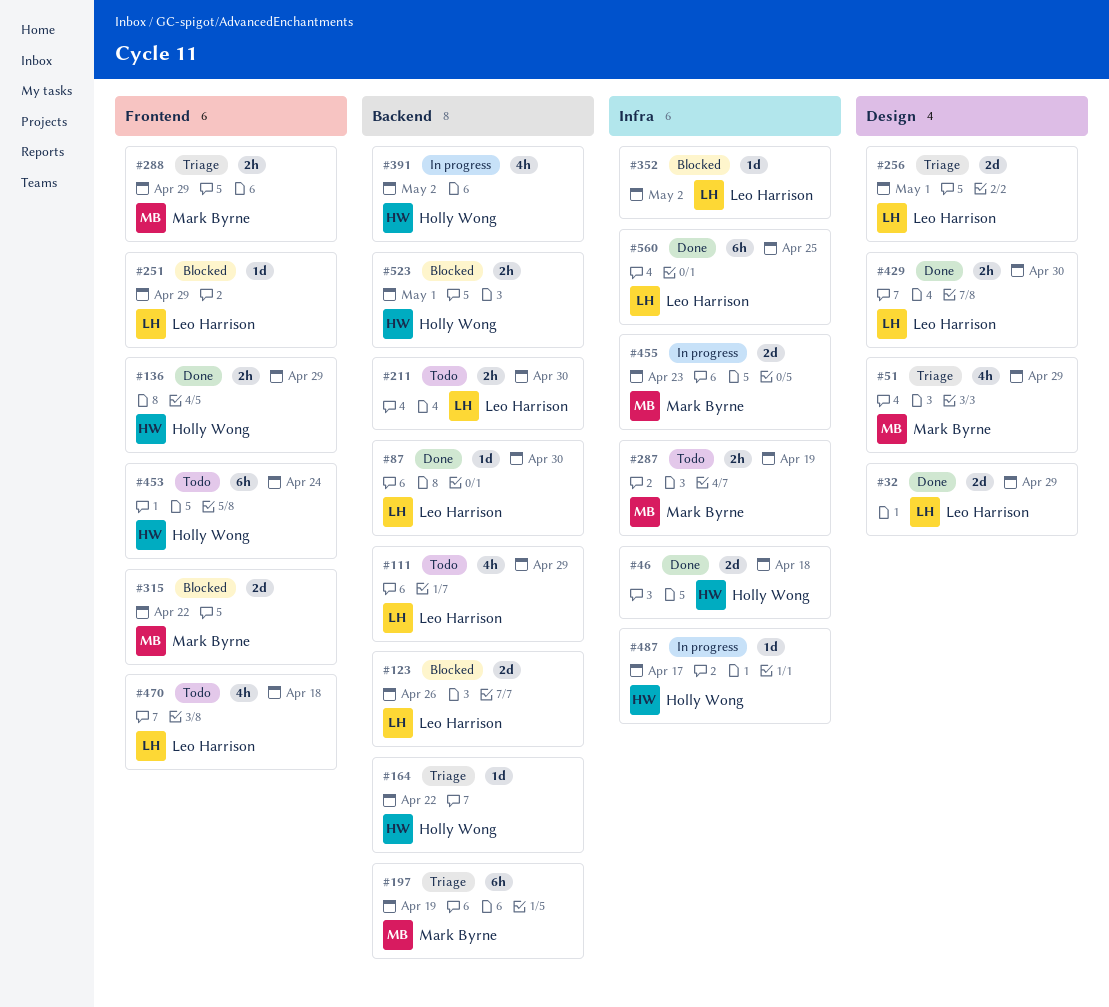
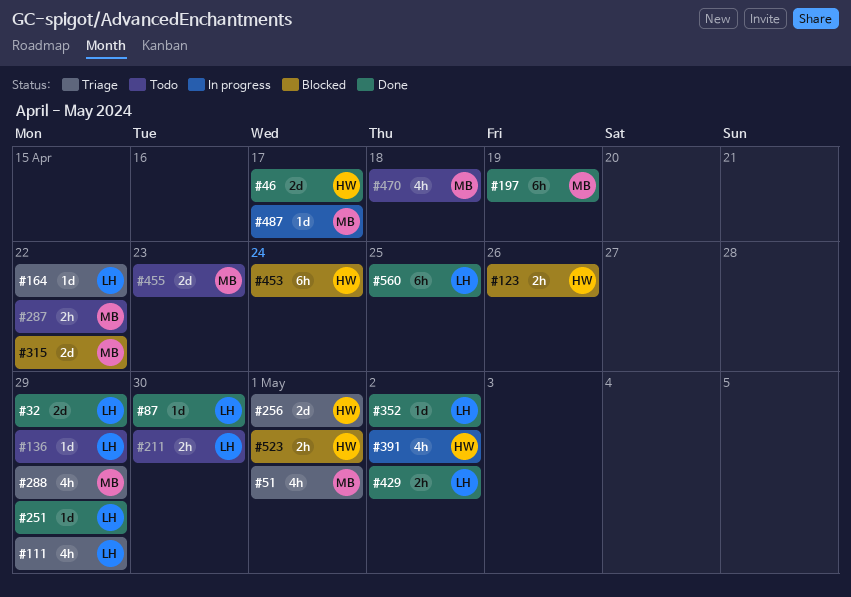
#46, due: Apr 18 -> Apr 17
#51, due: Apr 29 -> May 1
#111, status: Todo -> Triage
#123, owner: Leo Harrison -> Holly Wong
#123, estimate: 2d -> 2h
#136, status: Done -> Todo
#136, owner: Holly Wong -> Leo Harrison
#136, estimate: 2h -> 1d
#164, owner: Holly Wong -> Leo Harrison
#197, status: Triage -> Done
#251, status: Blocked -> Done
#256, owner: Leo Harrison -> Holly Wong
#287, due: Apr 19 -> Apr 22
#288, estimate: 2h -> 4h
#352, status: Blocked -> Done
#429, due: Apr 30 -> May 2
#453, status: Todo -> Blocked
#455, status: In progress -> Todo
#470, owner: Leo Harrison -> Mark Byrne
#487, owner: Holly Wong -> Mark Byrne

